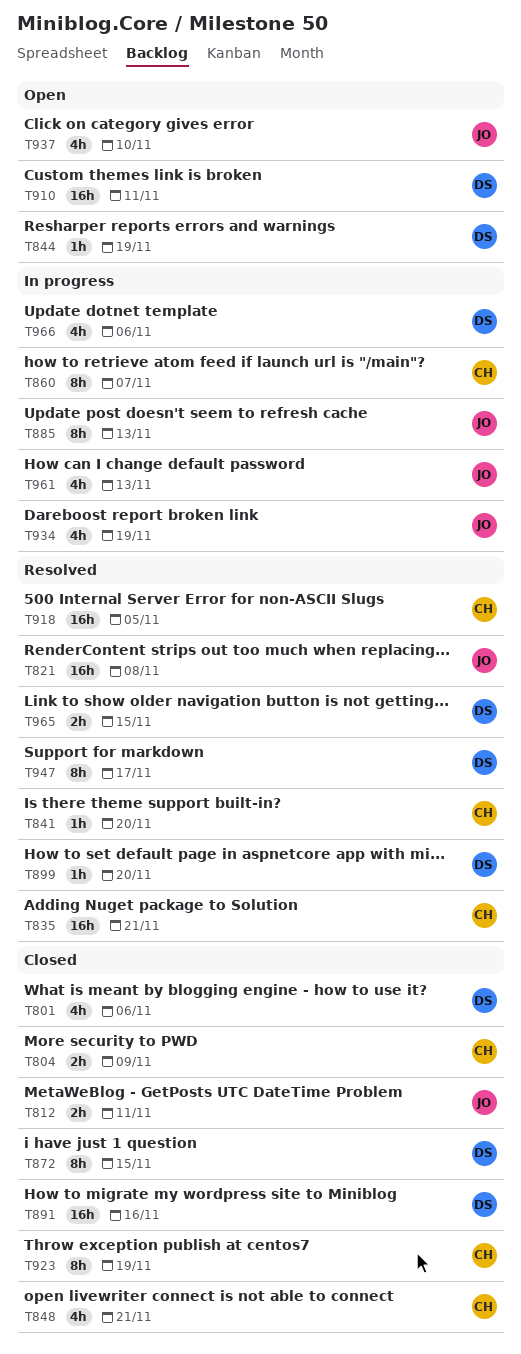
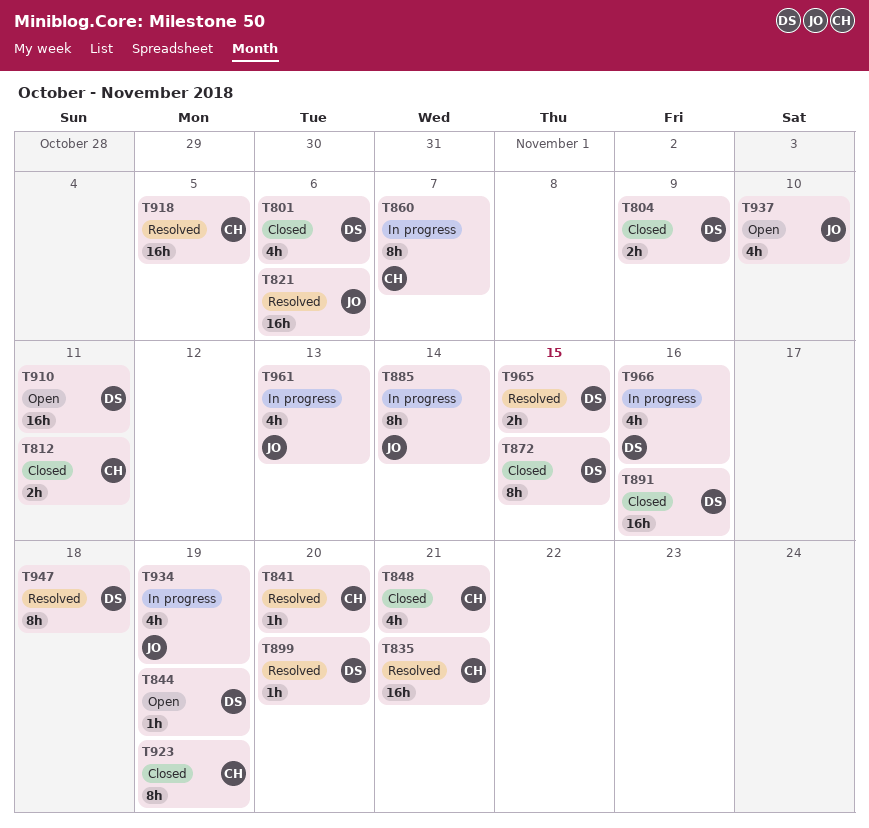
T804, owner: CH -> DS
T812, owner: JO -> CH
T821, due: Nov 8 -> Nov 6
T885, due: Nov 13 -> Nov 14
T947, due: Nov 17 -> Nov 18
T966, due: Nov 6 -> Nov 16

